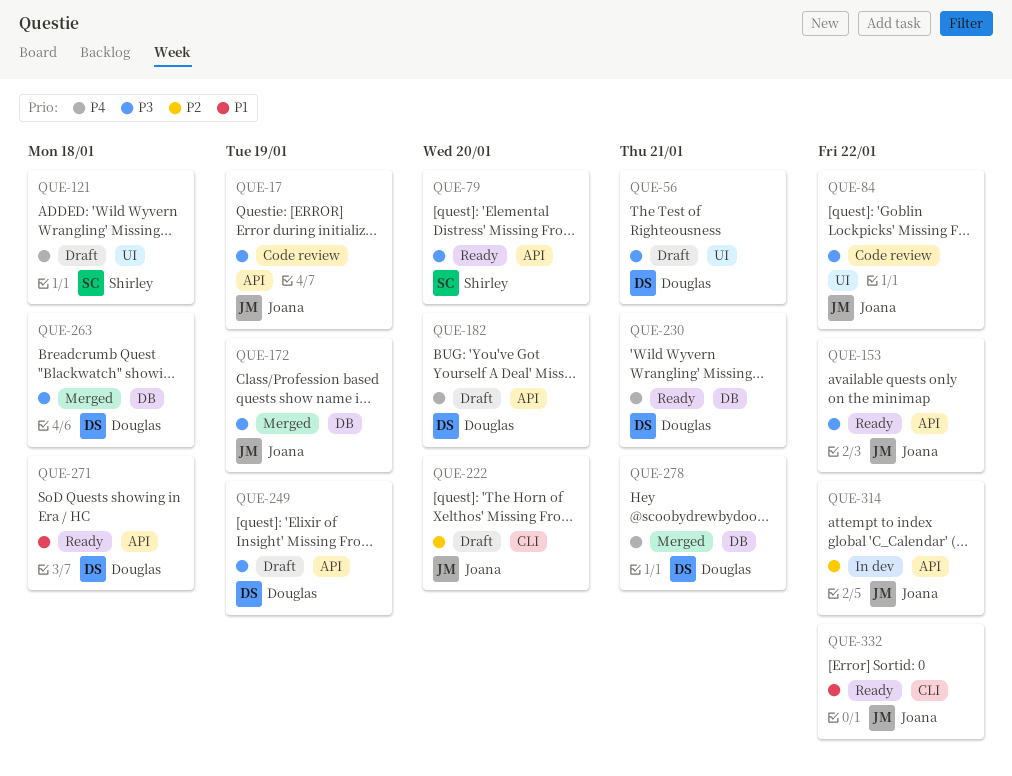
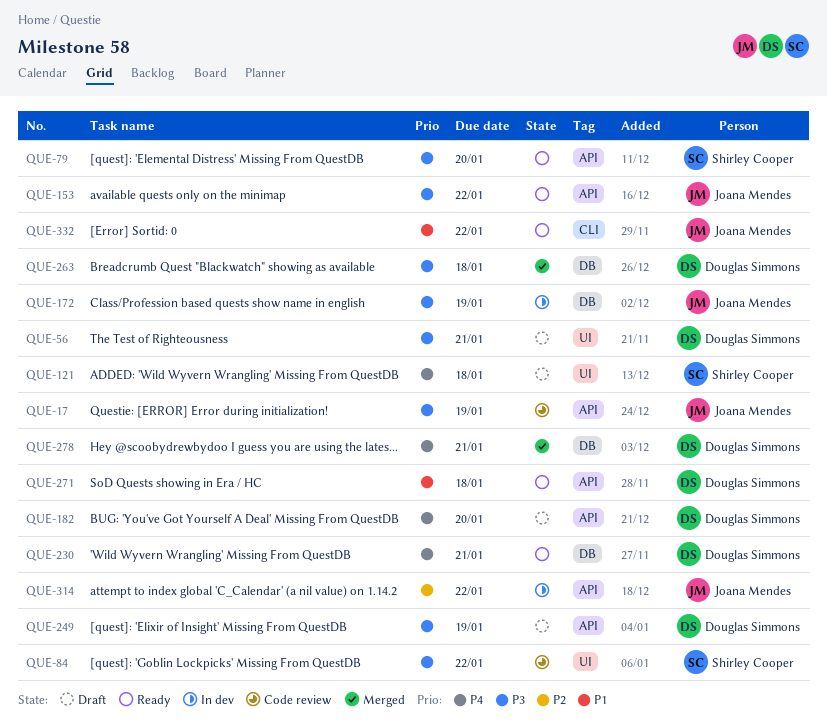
QUE-84, owner: Joana Mendes -> Shirley Cooper
QUE-172, status: Merged -> In dev
QUE-222: present -> none

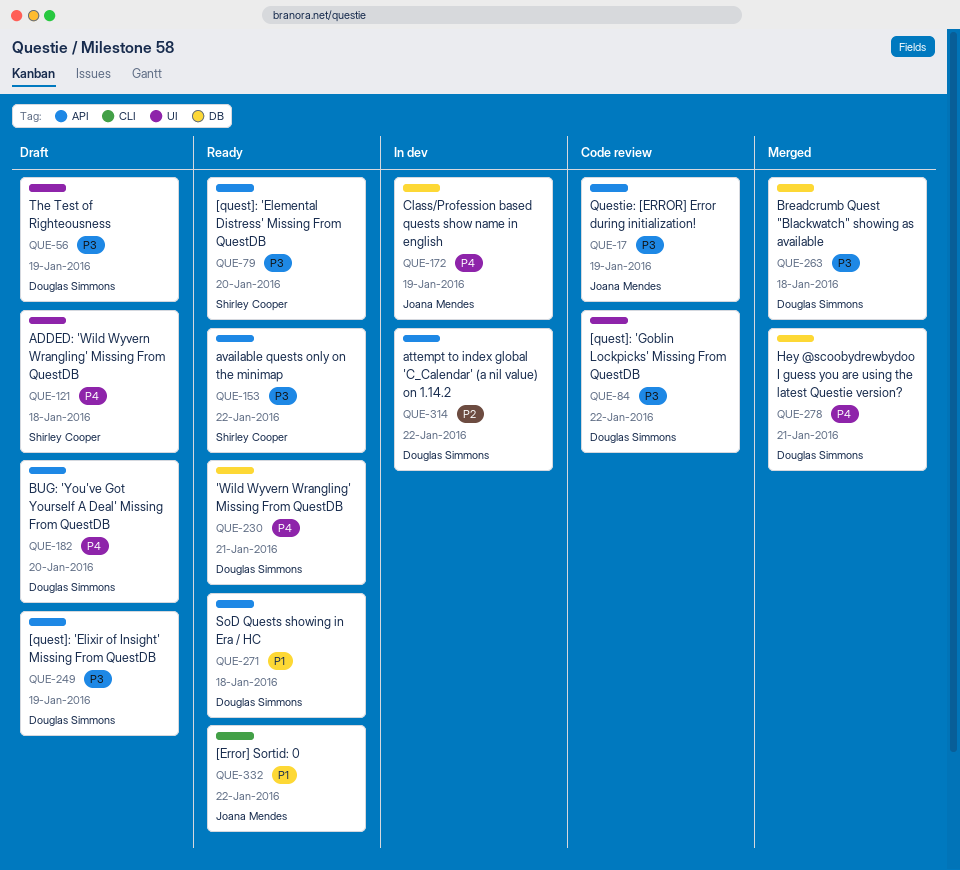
QUE-56, due: Jan 21 -> Jan 19
QUE-84, owner: Shirley Cooper -> Douglas Simmons
QUE-153, owner: Joana Mendes -> Shirley Cooper
QUE-172, priority: P3 -> P4
QUE-314, owner: Joana Mendes -> Douglas Simmons

